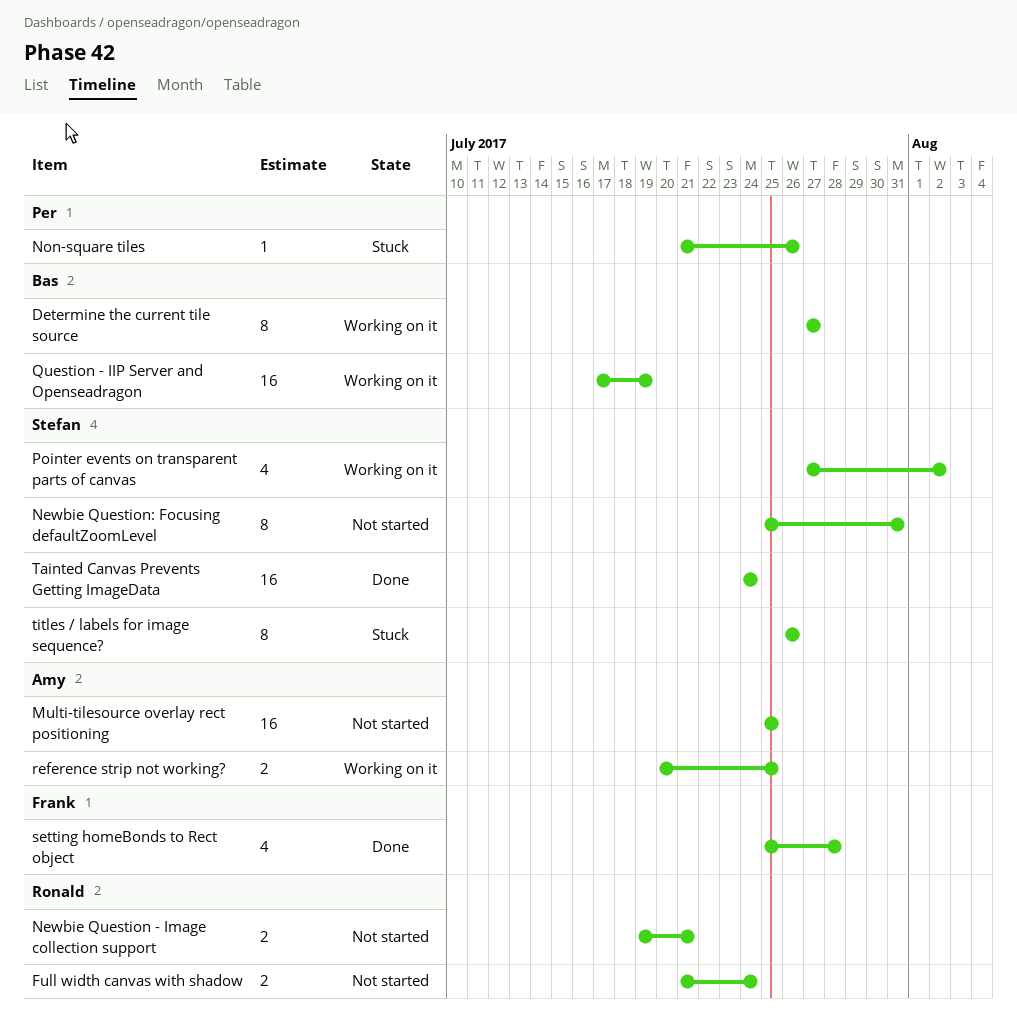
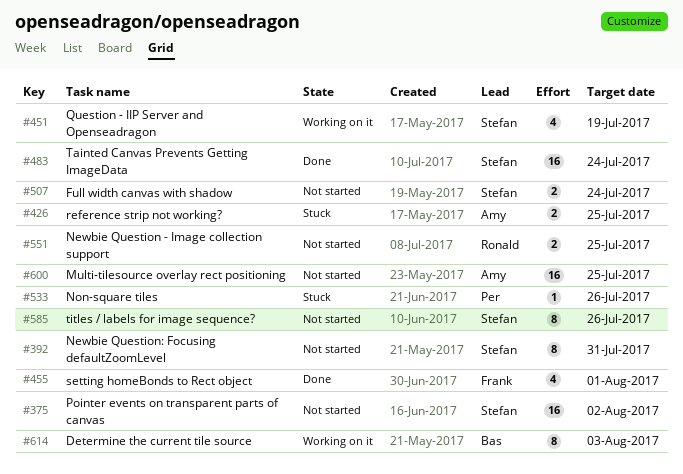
Determine the current tile source, due: Jul 27 -> Aug 3
Full width canvas with shadow, owner: Ronald -> Stefan
Newbie Question - Image collection support, due: Jul 21 -> Jul 25
Pointer events on transparent parts of canvas, status: Working on it -> Not started
Pointer events on transparent parts of canvas, estimate: 4 -> 16
Question - IIP Server and Openseadragon, owner: Bas -> Stefan
Question - IIP Server and Openseadragon, estimate: 16 -> 4
reference strip not working?, status: Working on it -> Stuck
setting homeBonds to Rect object, due: Jul 28 -> Aug 1
titles / labels for image sequence?, status: Stuck -> Not started

